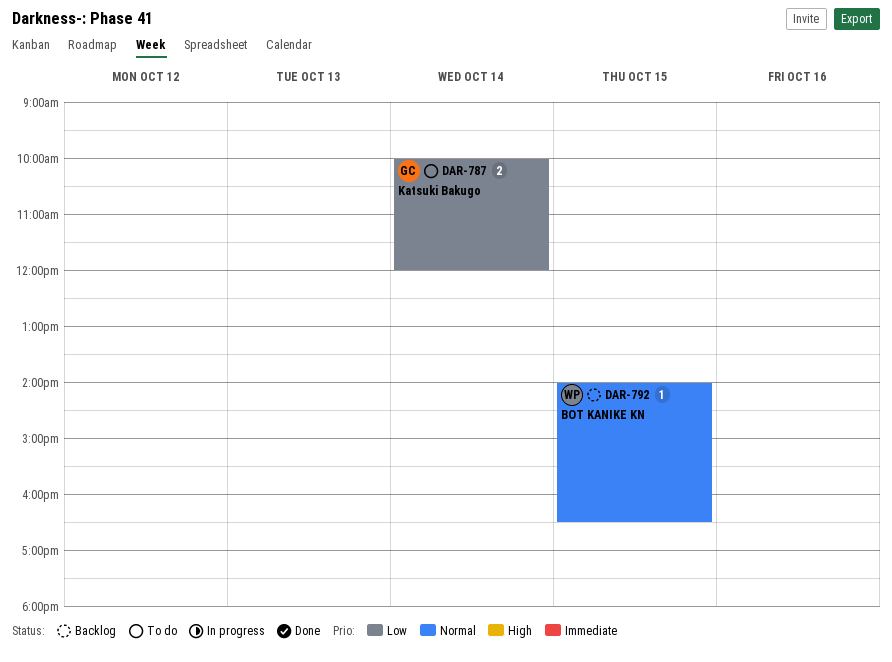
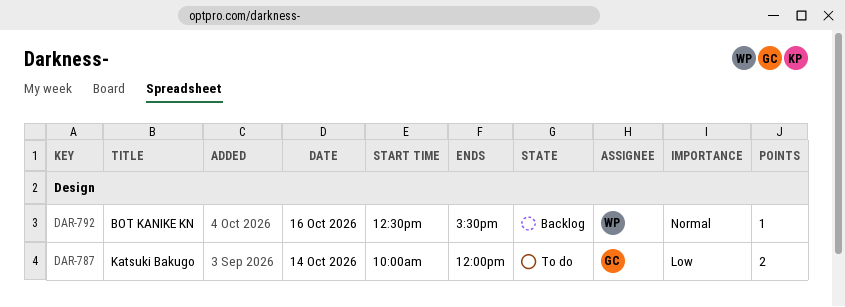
DAR-792, day: Oct 15 -> Oct 16
DAR-792, begins: 14:00 -> 12:30
DAR-792, ends: 16:30 -> 15:30

